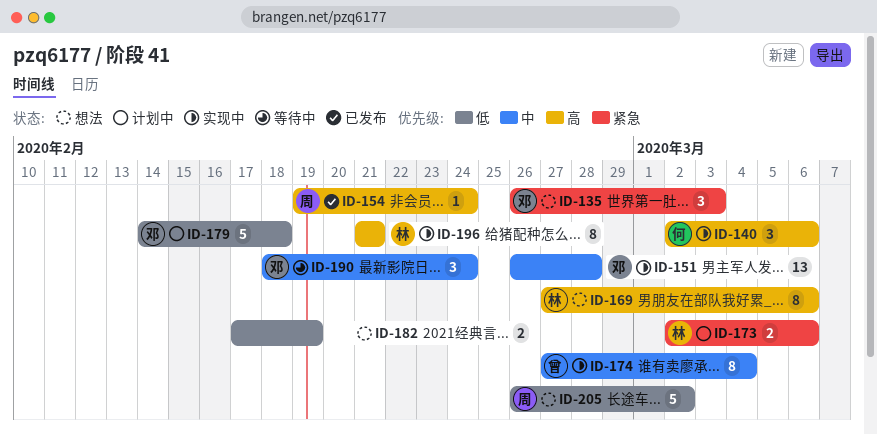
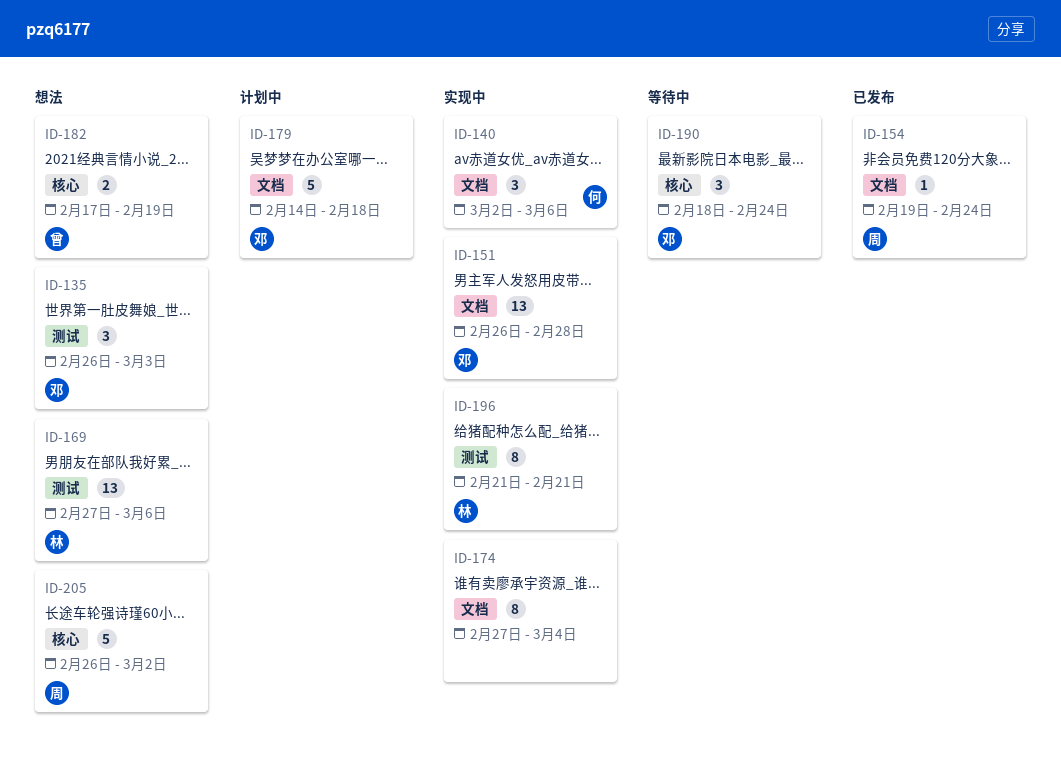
ID-169, estimate: 8 -> 13
ID-173: present -> none
ID-174, owner: 曾 -> none
ID-182, owner: none -> 曾

